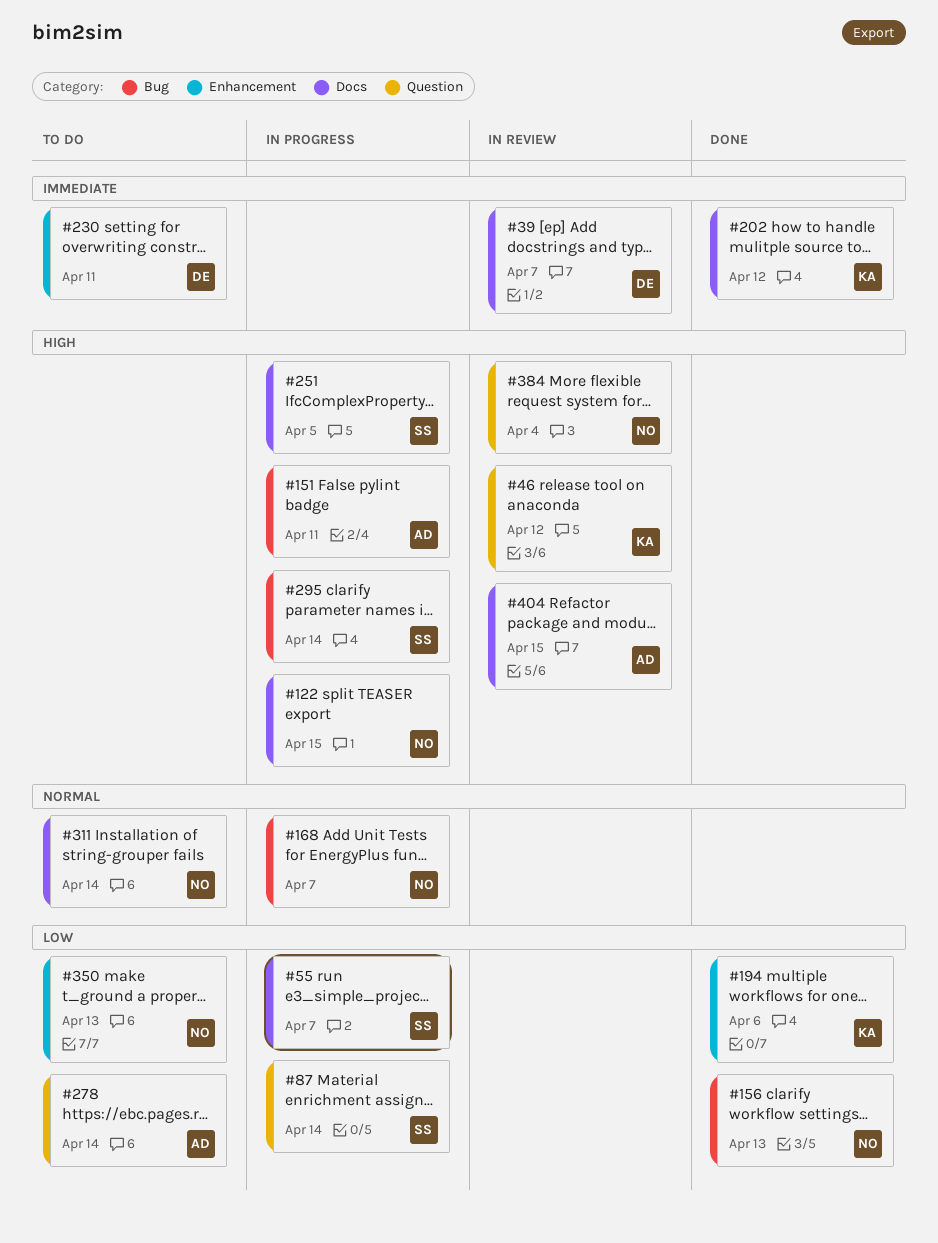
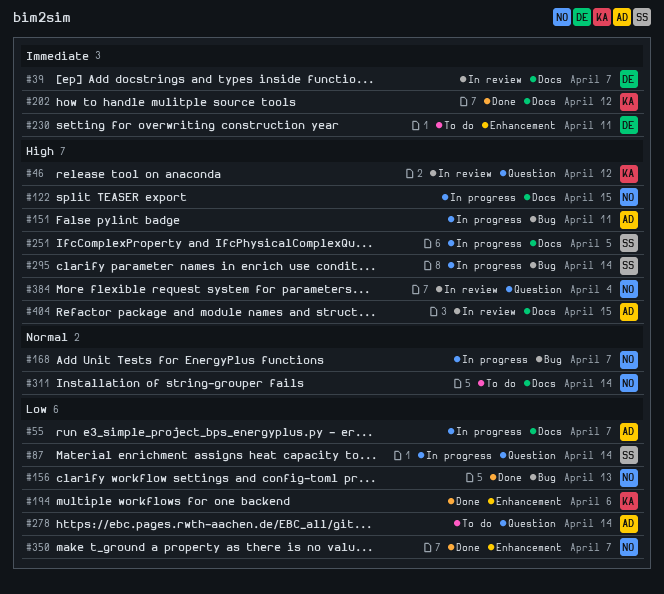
#55, owner: SS -> AD
#350, status: To do -> Done
#350, due: Apr 13 -> Apr 7

